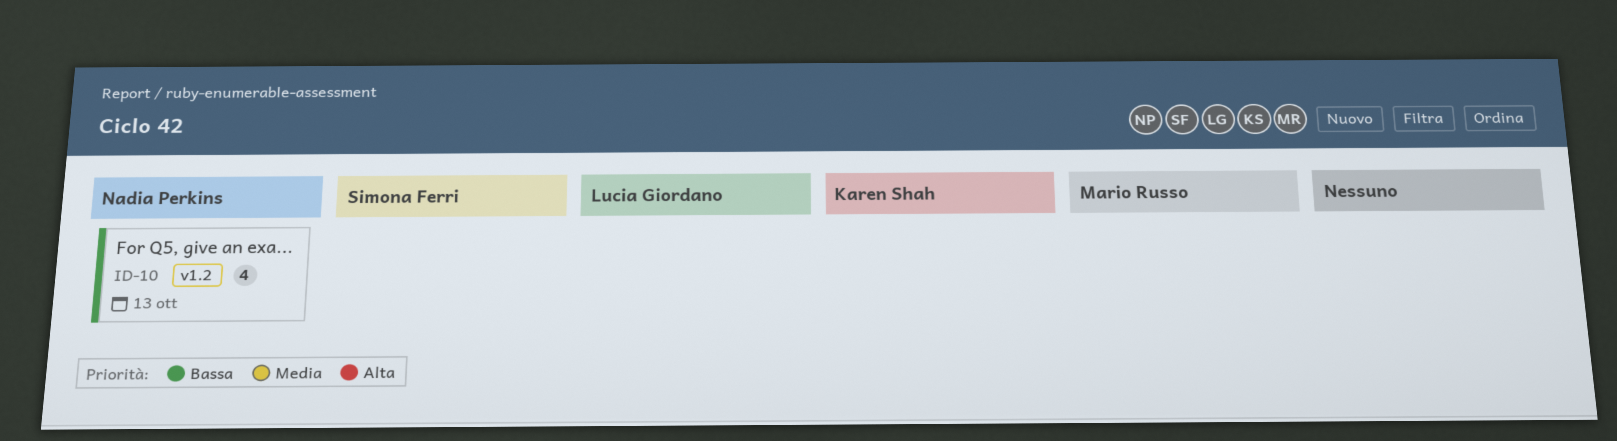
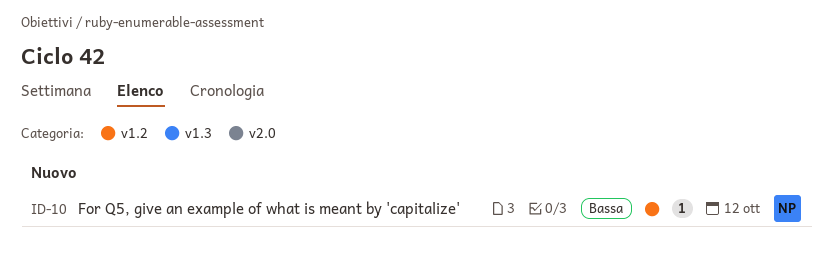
ID-10, estimate: 4 -> 1
ID-10, due: Oct 13 -> Oct 12

